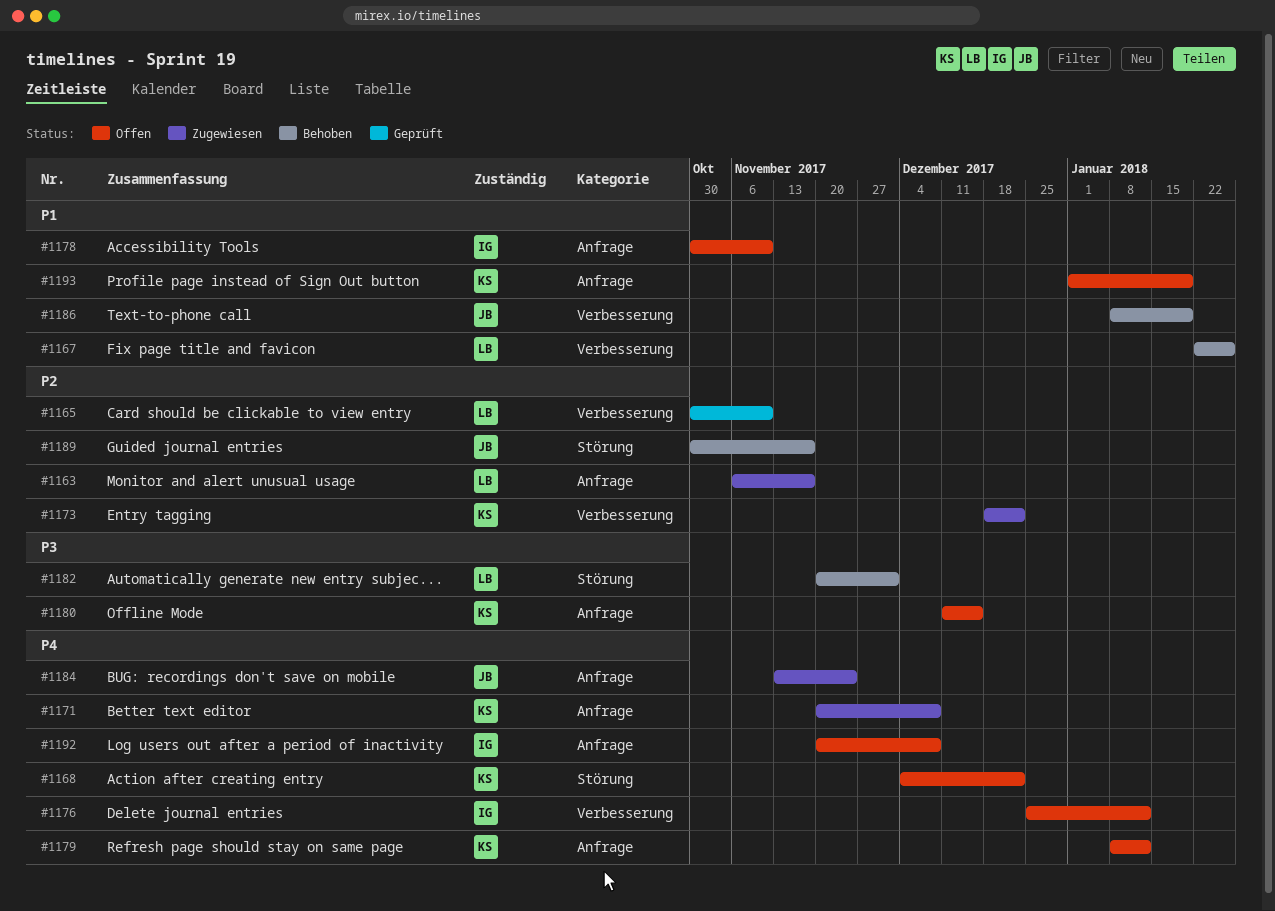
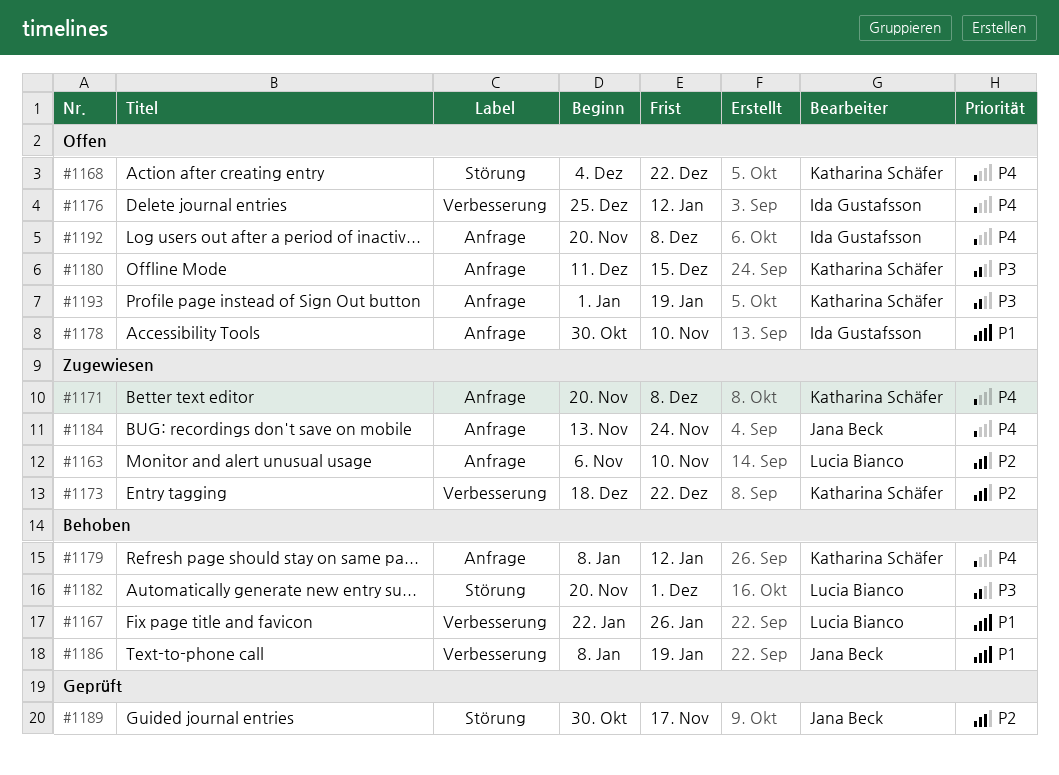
#1163, due: Nov 17 -> Nov 10
#1165: present -> none
#1179, status: Offen -> Behoben
#1189, status: Behoben -> Geprüft
#1193, priority: P1 -> P3

